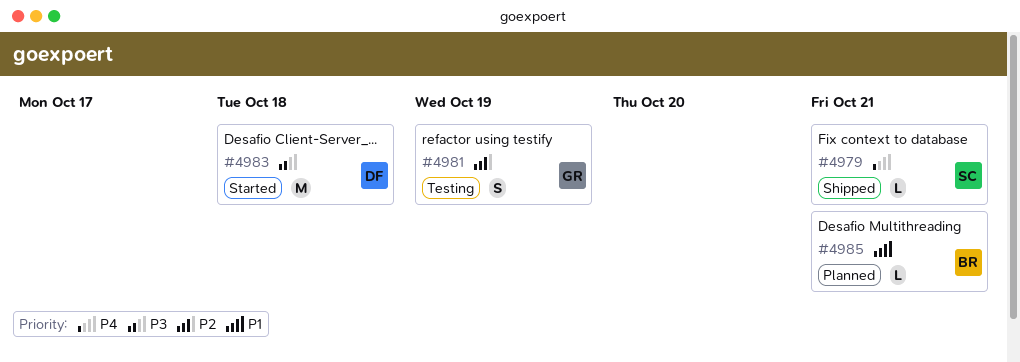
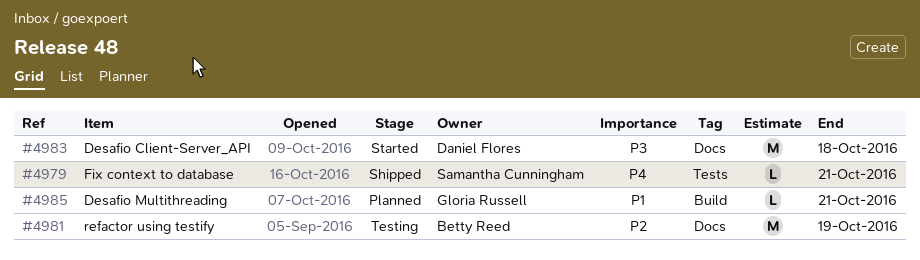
#4981, owner: Gloria Russell -> Betty Reed
#4981, estimate: S -> M
#4985, owner: Betty Reed -> Gloria Russell

